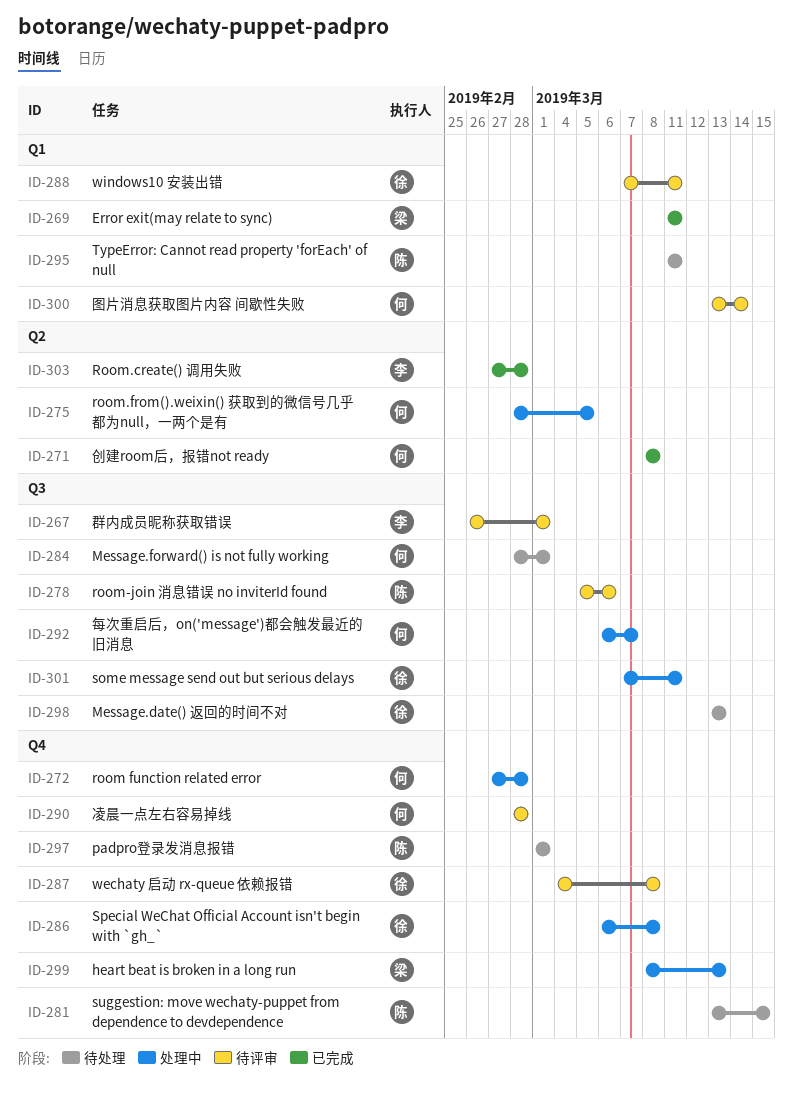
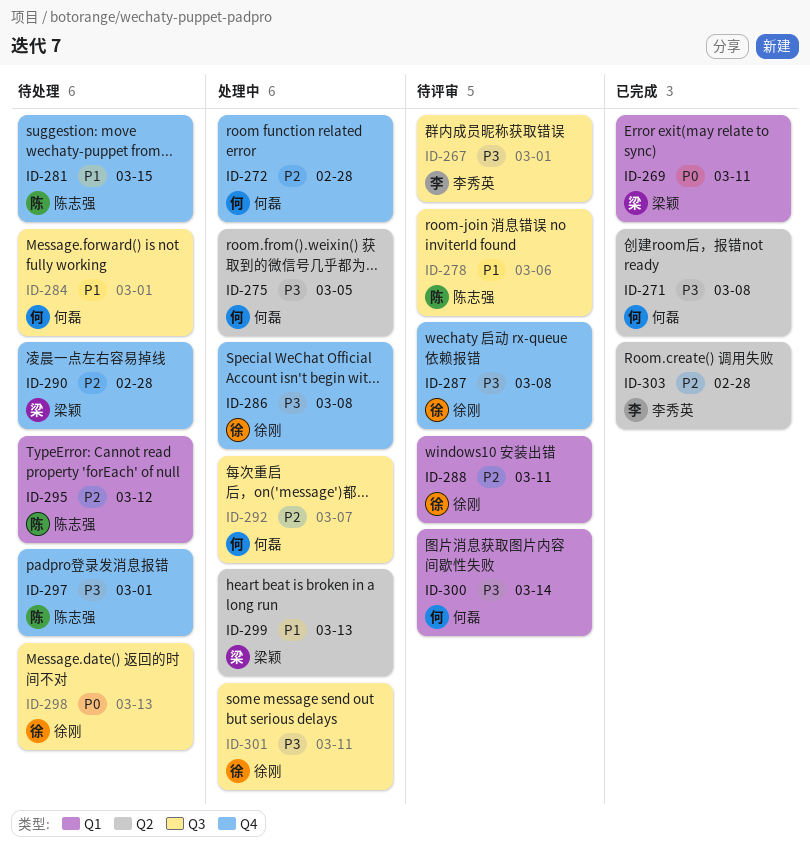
ID-290, status: 待评审 -> 待处理
ID-290, owner: 何磊 -> 梁颖
ID-295, due: Mar 11 -> Mar 12
ID-299, label: Q4 -> Q2

